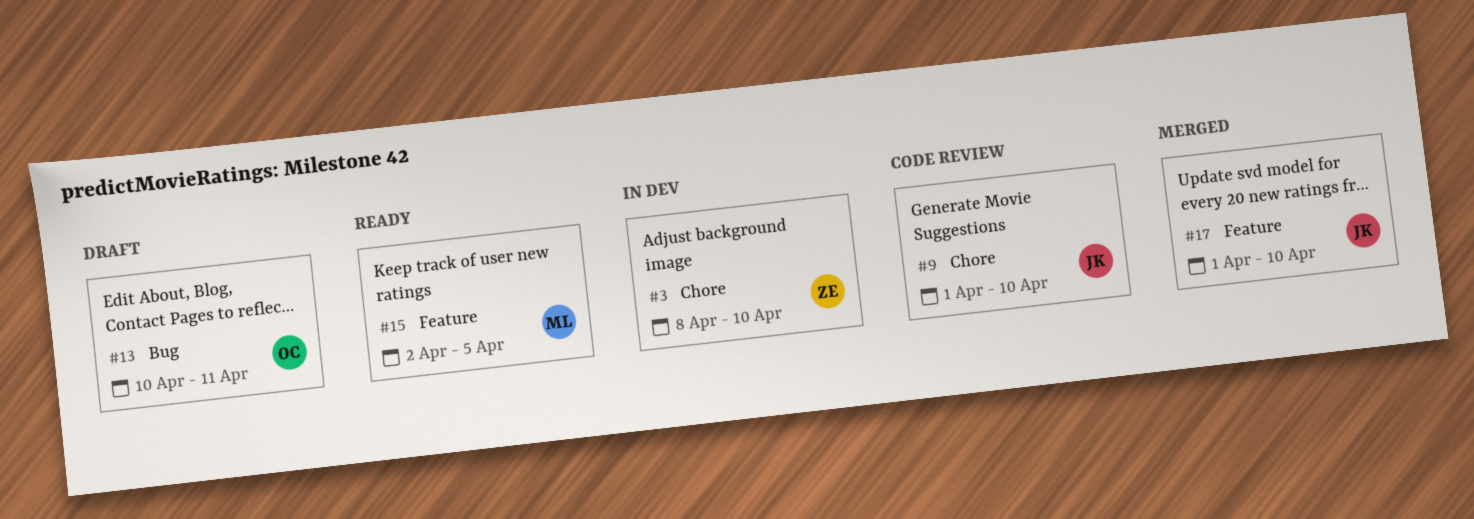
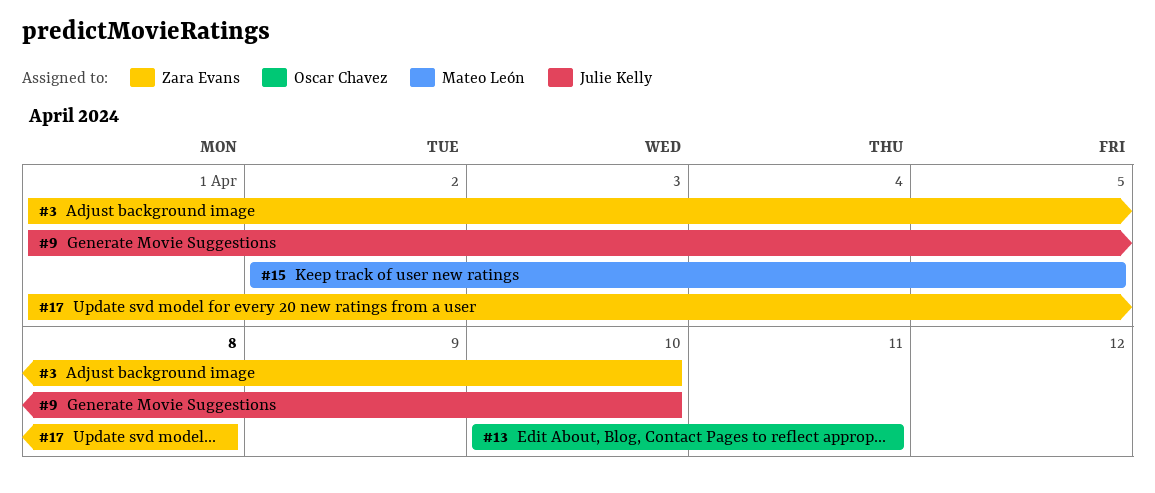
#3, start: Apr 8 -> Apr 1
#17, owner: Julie Kelly -> Zara Evans
#17, due: Apr 10 -> Apr 8

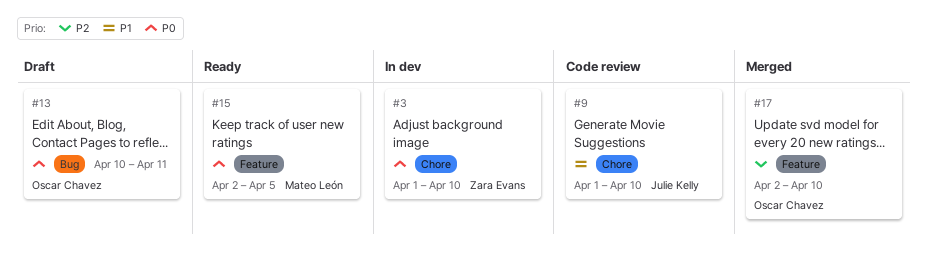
#17, owner: Zara Evans -> Oscar Chavez
#17, start: Apr 1 -> Apr 2
#17, due: Apr 8 -> Apr 10

